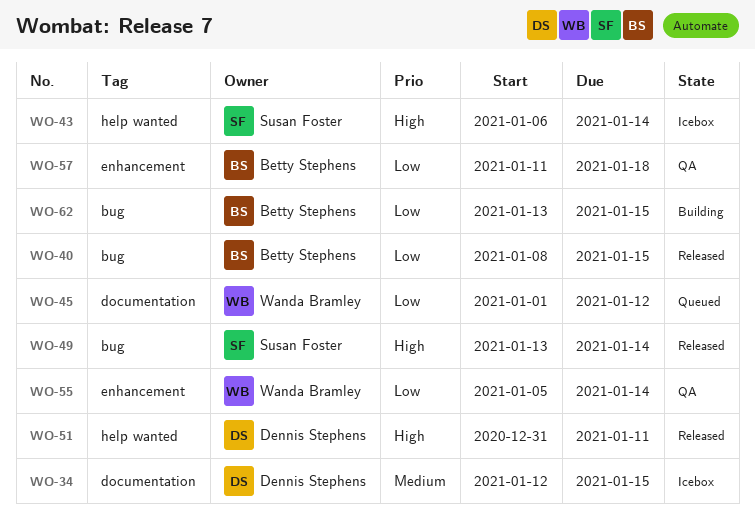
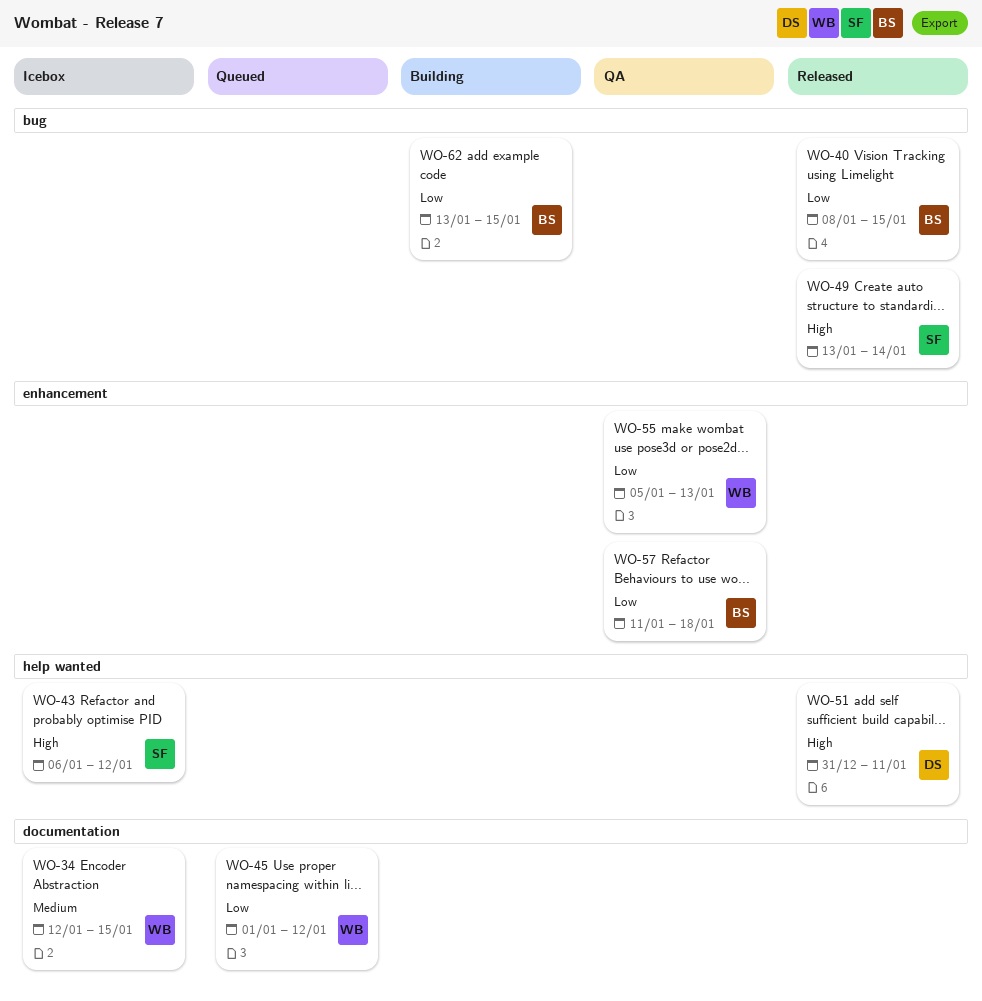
WO-34, owner: Dennis Stephens -> Wanda Bramley
WO-43, due: Jan 14 -> Jan 12
WO-55, due: Jan 14 -> Jan 13

